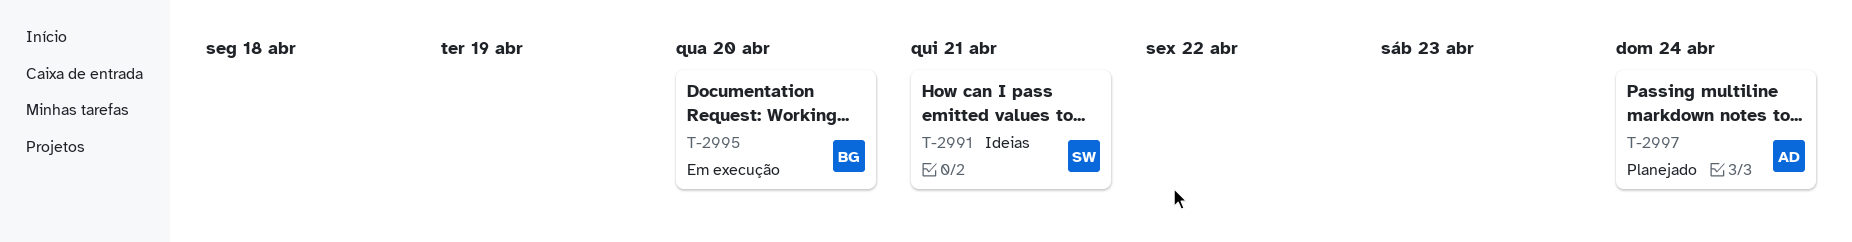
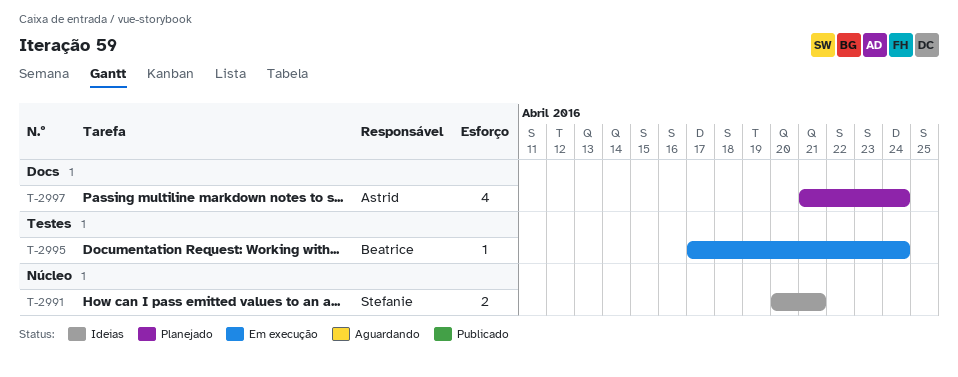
T-2995, due: Apr 20 -> Apr 24

